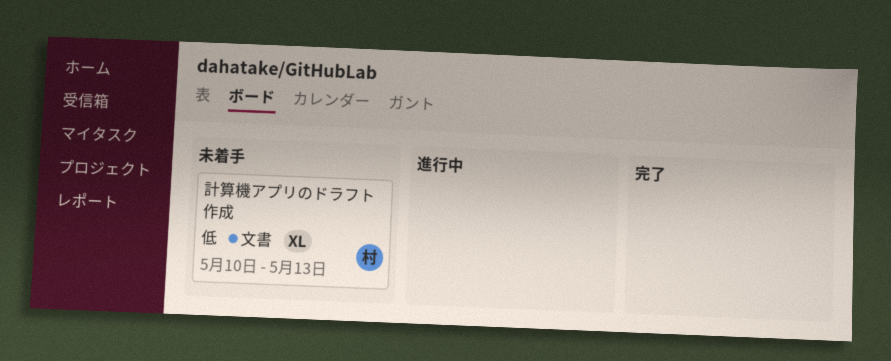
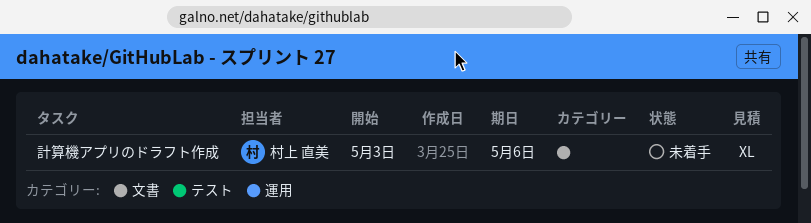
計算機アプリのドラフト作成, start: May 10 -> May 3
計算機アプリのドラフト作成, due: May 13 -> May 6

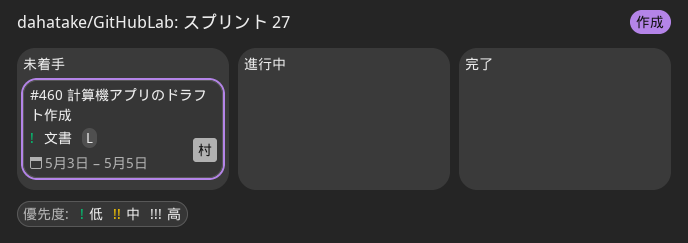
計算機アプリのドラフト作成, estimate: XL -> L
計算機アプリのドラフト作成, due: May 6 -> May 5

